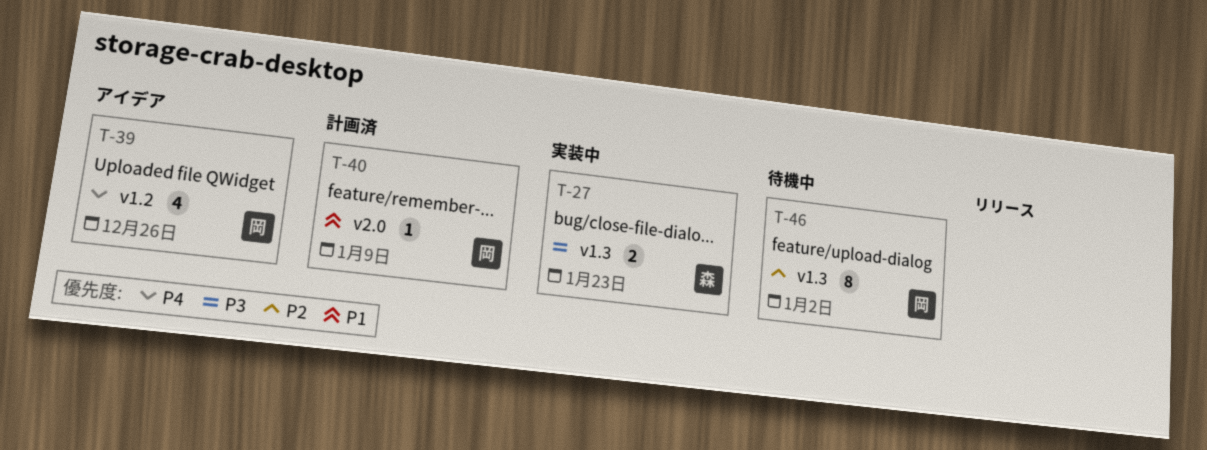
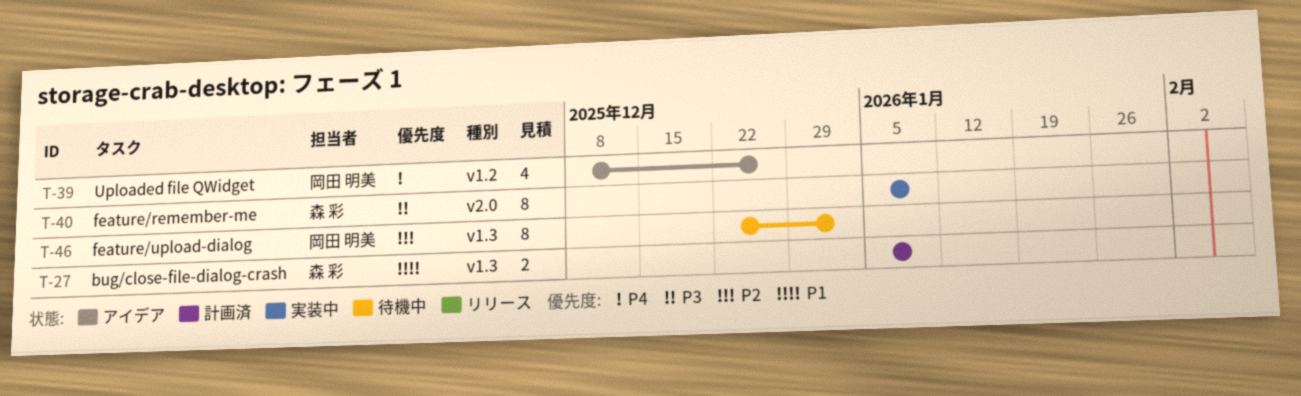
T-27, status: 実装中 -> 計画済
T-27, priority: P3 -> P1
T-27, due: Jan 23 -> Jan 9
T-40, status: 計画済 -> 実装中
T-40, owner: 岡田 明美 -> 森 彩
T-40, priority: P1 -> P3
T-40, estimate: 1 -> 8

